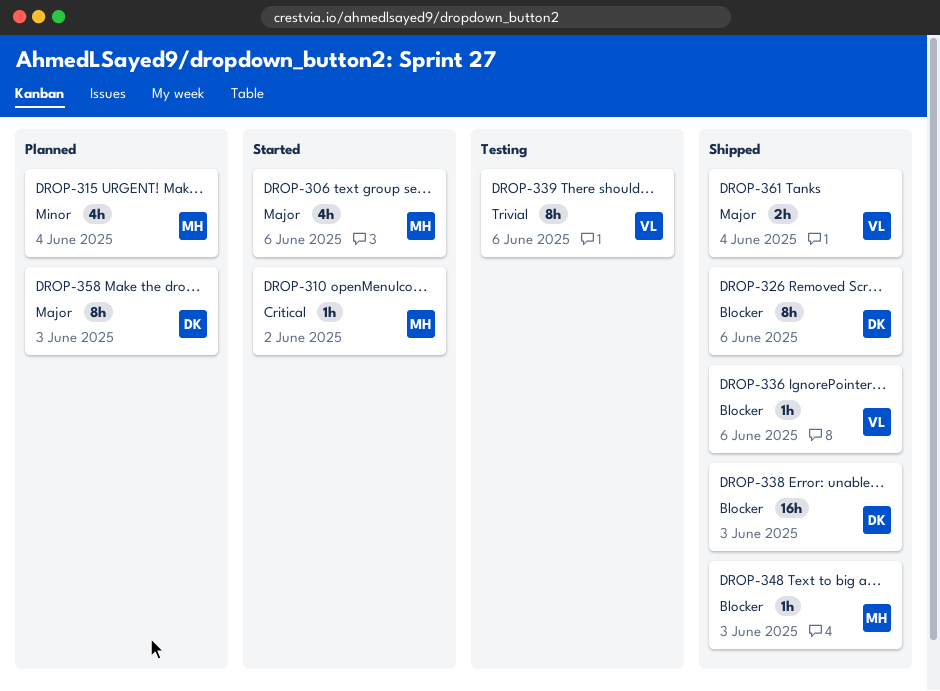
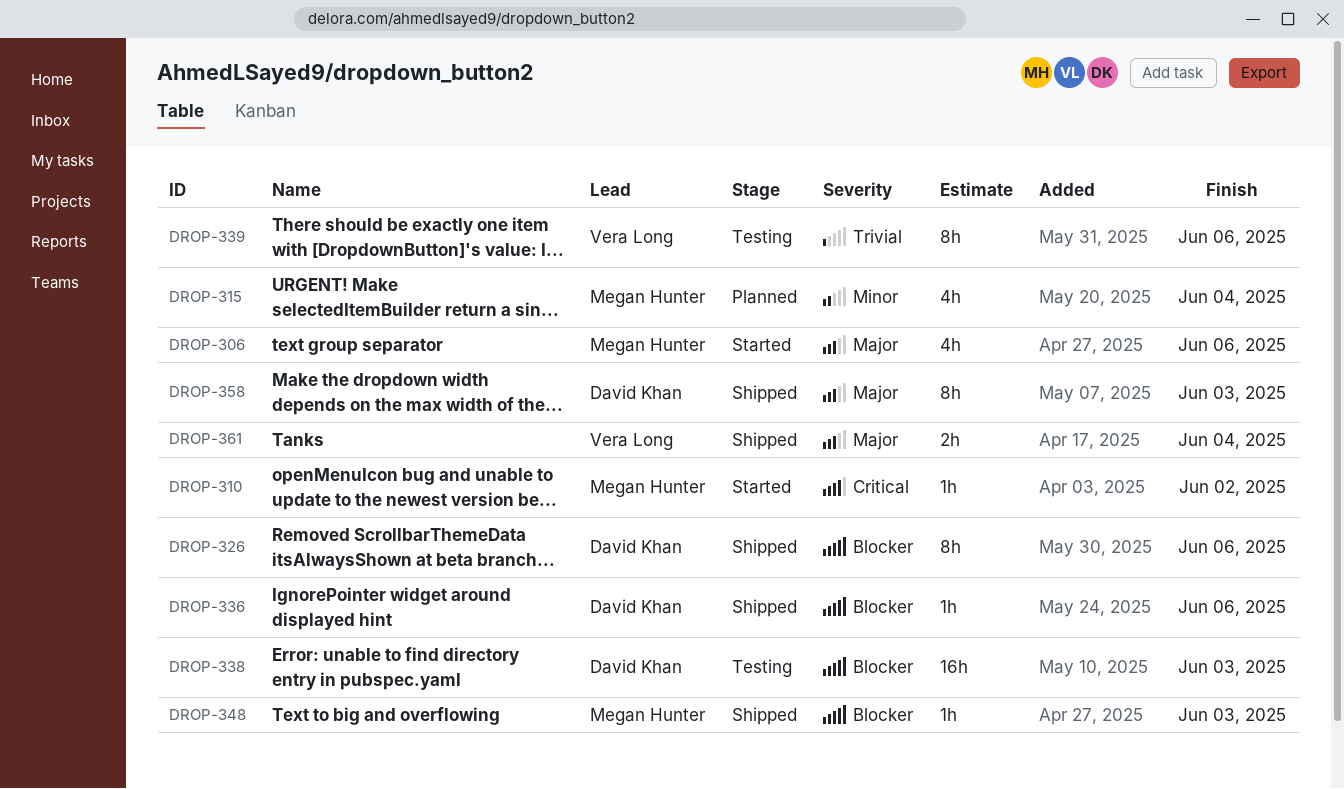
DROP-336, owner: Vera Long -> David Khan
DROP-338, status: Shipped -> Testing
DROP-358, status: Planned -> Shipped

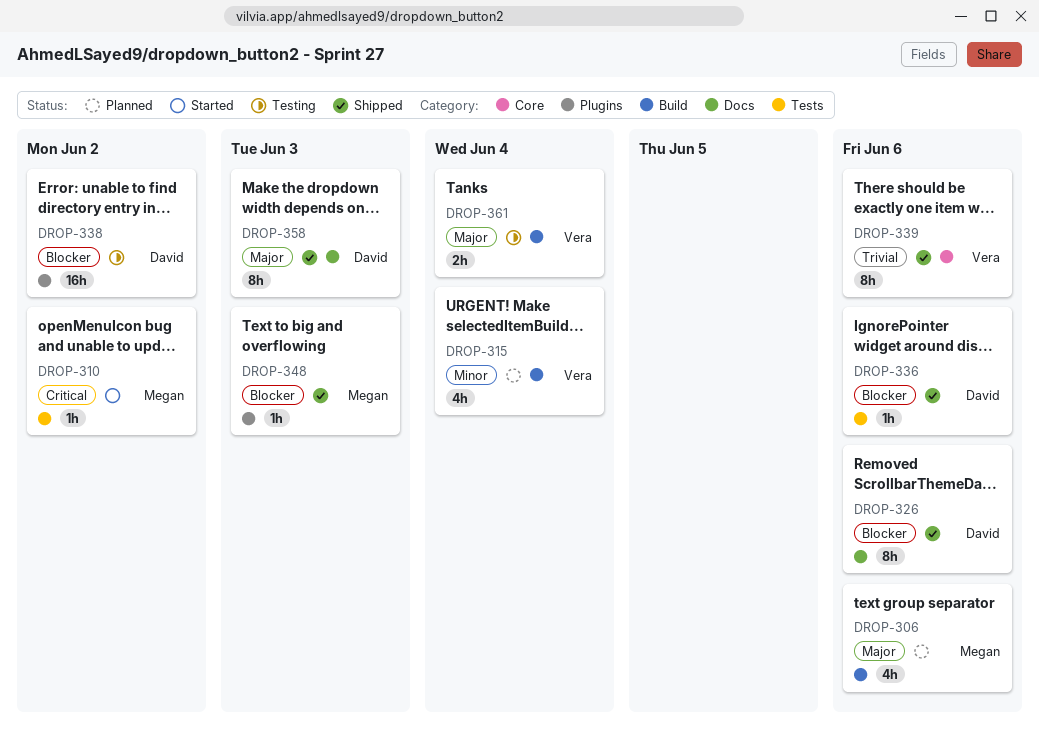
DROP-306, status: Started -> Planned
DROP-315, owner: Megan Hunter -> Vera Long
DROP-338, due: Jun 3 -> Jun 2
DROP-339, status: Testing -> Shipped
DROP-361, status: Shipped -> Testing

